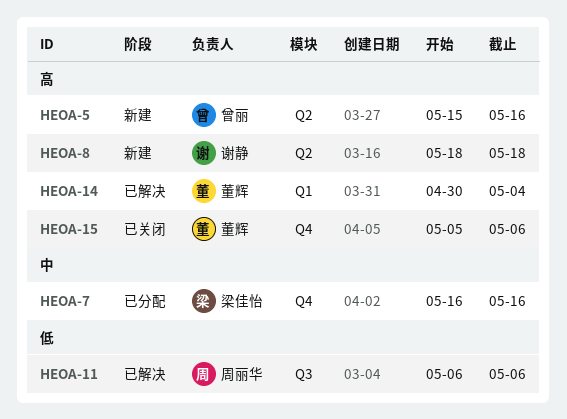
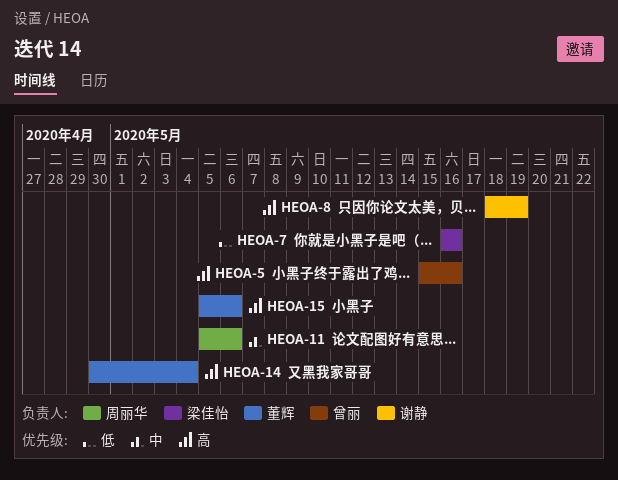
HEOA-7, priority: 中 -> 低
HEOA-8, due: May 18 -> May 19
HEOA-11, priority: 低 -> 中
HEOA-11, start: May 6 -> May 5

